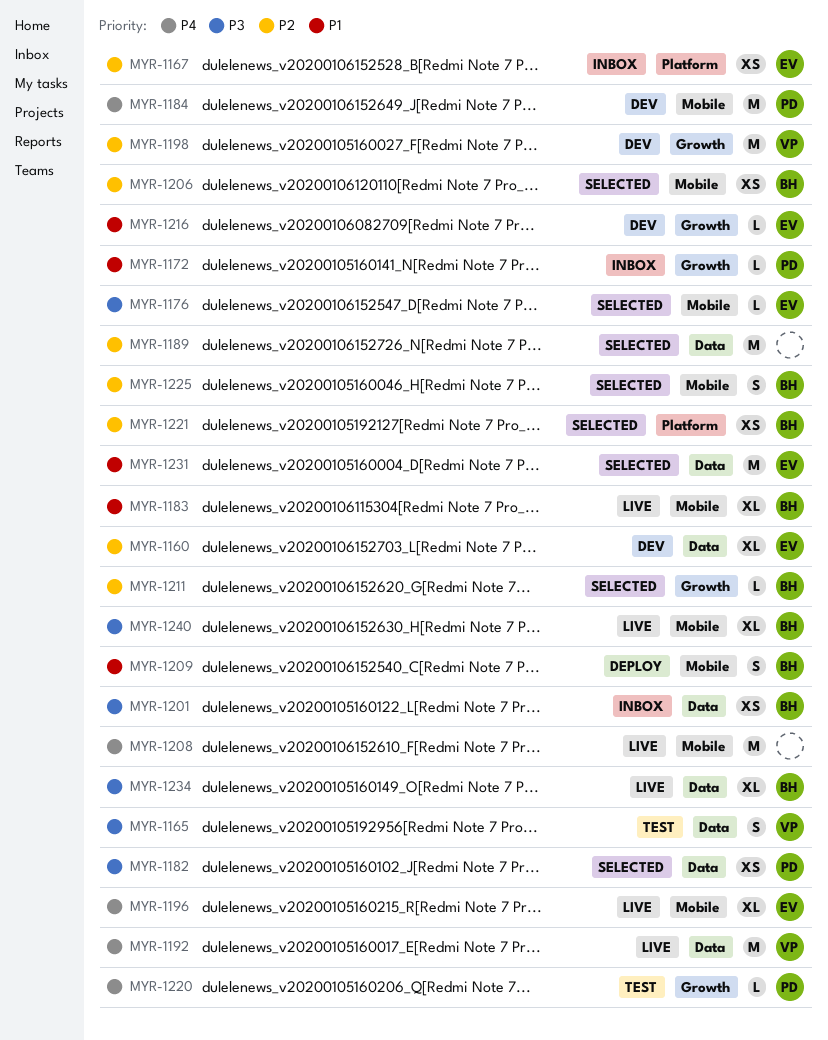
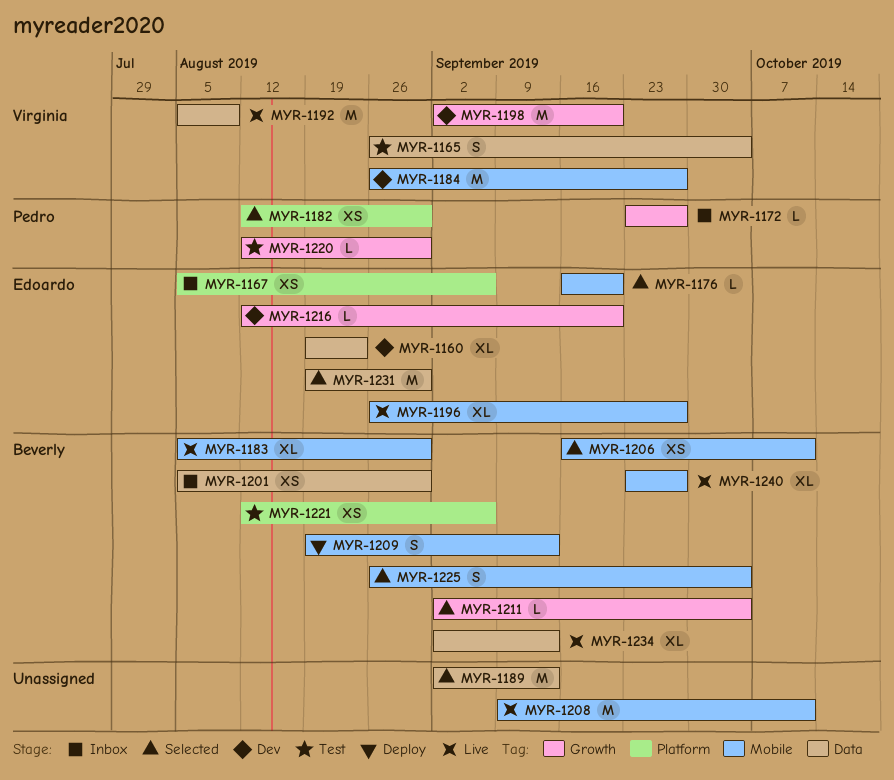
MYR-1182, label: Data -> Platform
MYR-1184, owner: Pedro -> Virginia
MYR-1221, status: Selected -> Test

